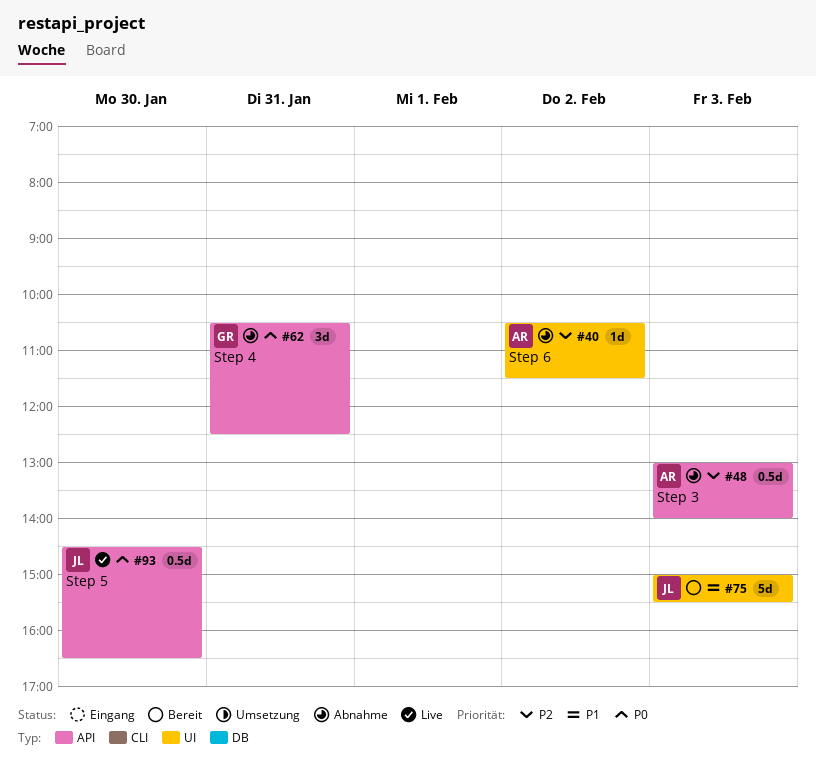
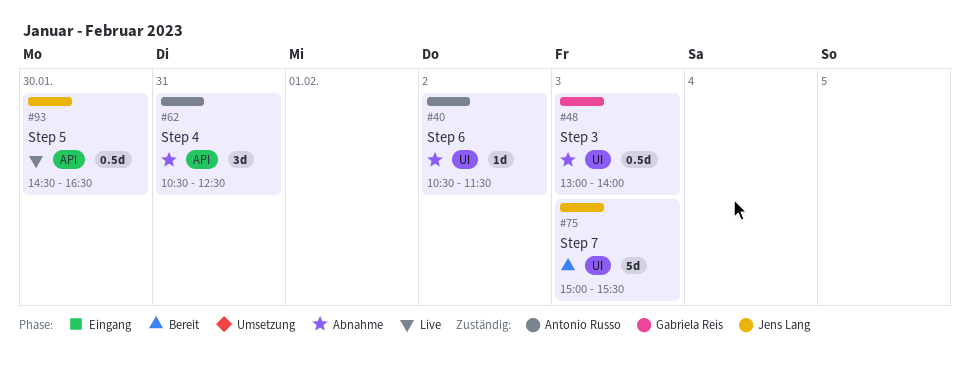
#48, owner: Antonio Russo -> Gabriela Reis
#48, label: API -> UI
#62, owner: Gabriela Reis -> Antonio Russo

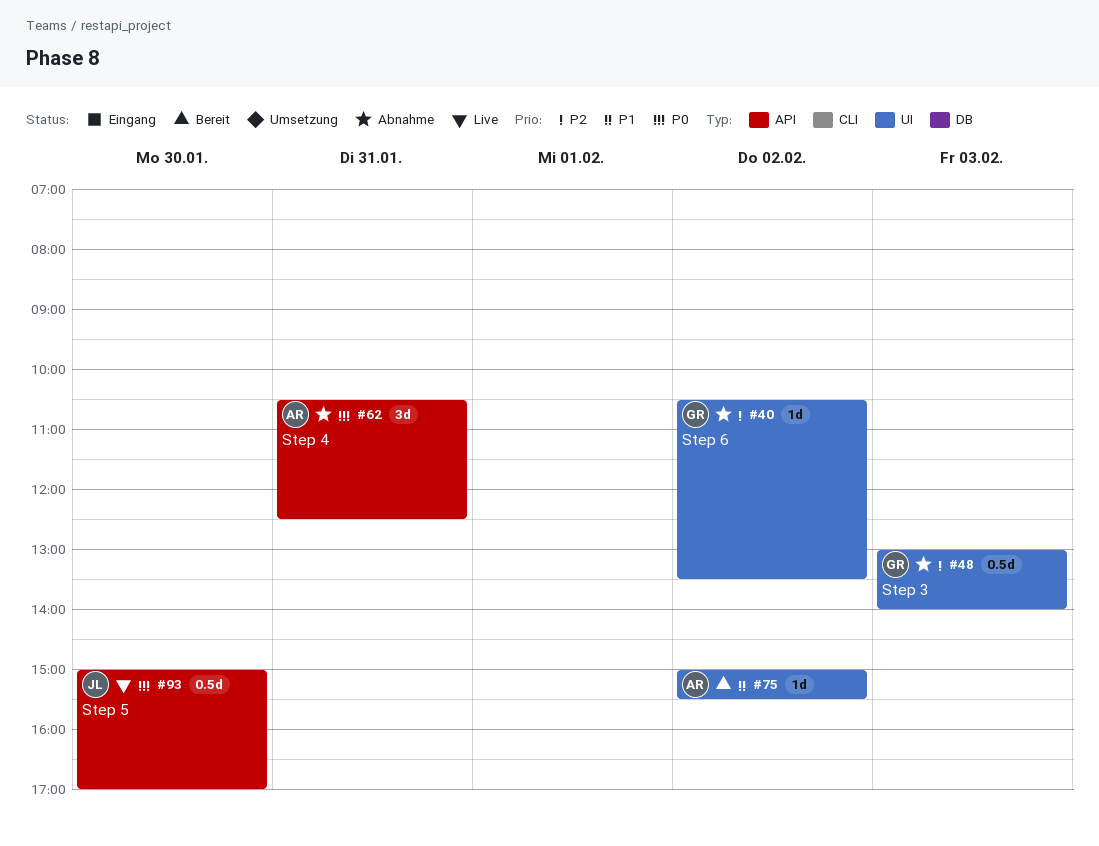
#40, owner: Antonio Russo -> Gabriela Reis
#40, ends: 11:30 -> 13:30
#75, owner: Jens Lang -> Antonio Russo
#75, estimate: 5d -> 1d
#75, day: Feb 3 -> Feb 2
#93, begins: 14:30 -> 15:00
#93, ends: 16:30 -> 17:00

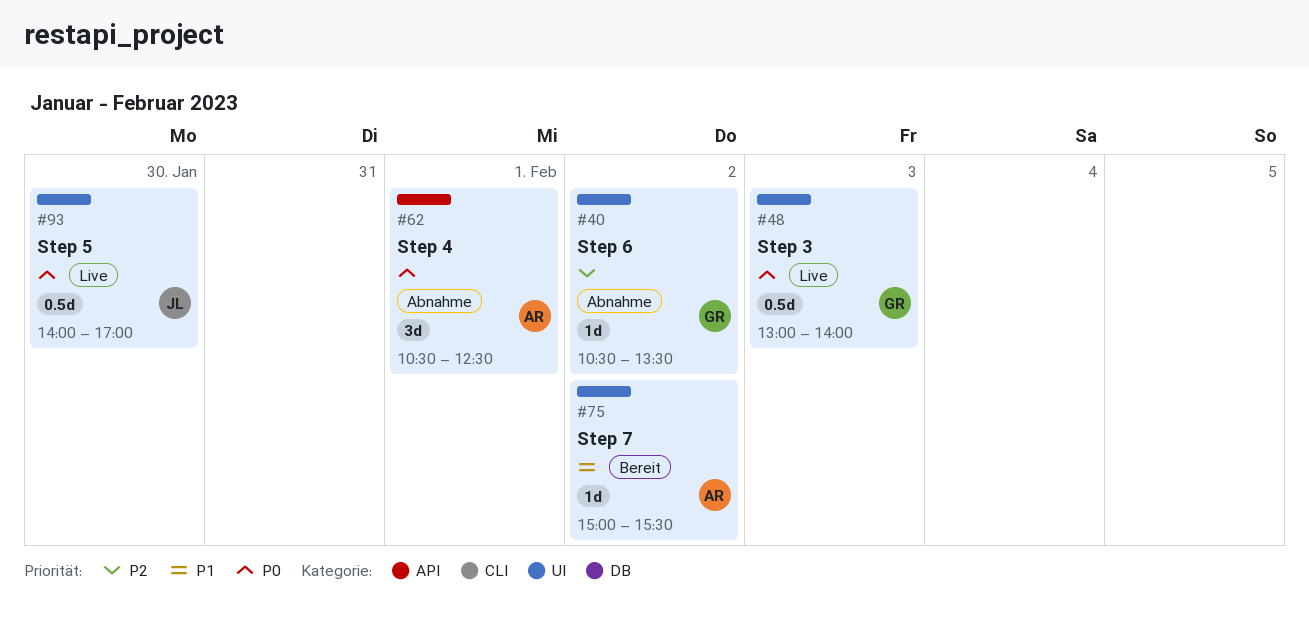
#48, status: Abnahme -> Live
#48, priority: P2 -> P0
#62, day: Jan 31 -> Feb 1
#93, label: API -> UI
#93, begins: 15:00 -> 14:00

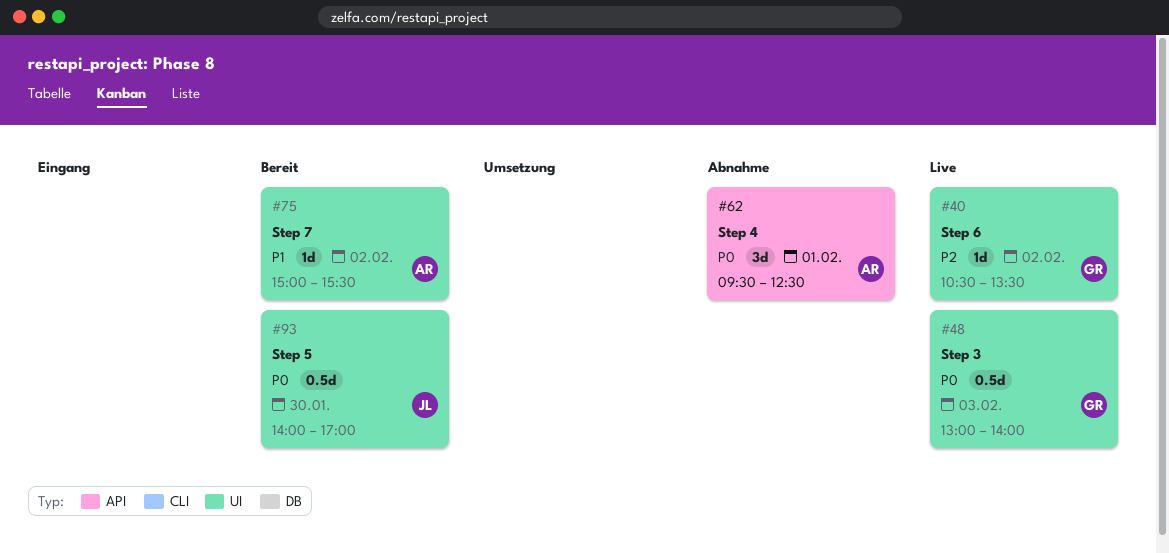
#40, status: Abnahme -> Live
#62, begins: 10:30 -> 09:30
#93, status: Live -> Bereit

